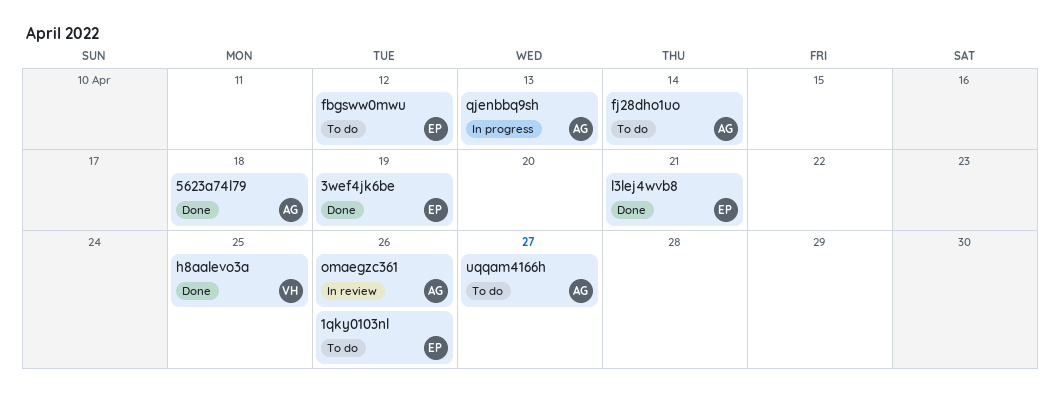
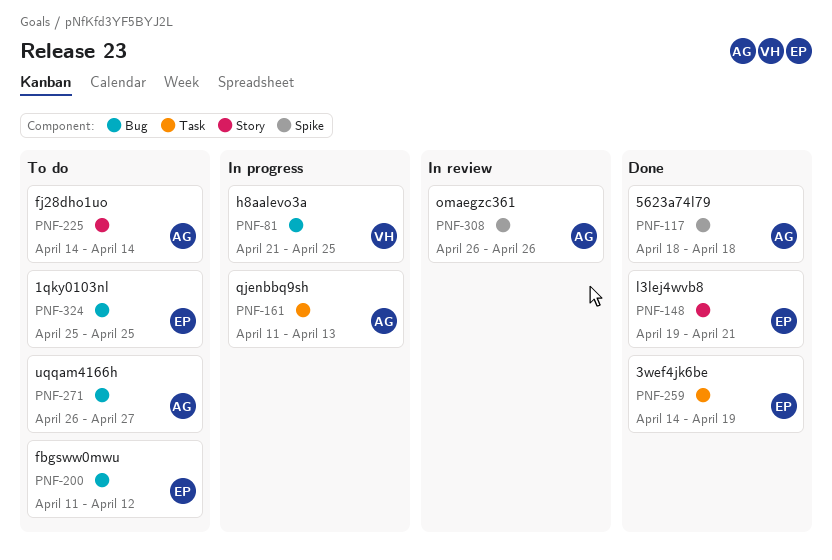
1qky0103nl, due: Apr 26 -> Apr 25
h8aalevo3a, status: Done -> In progress

